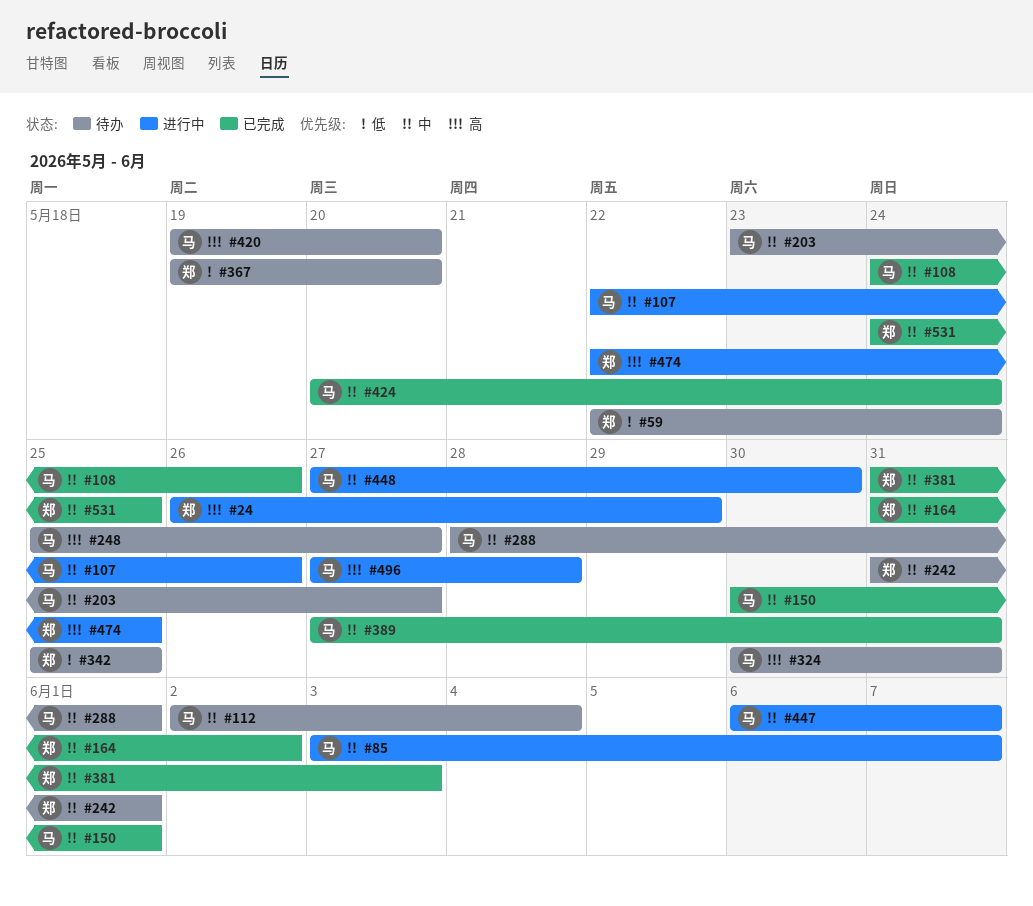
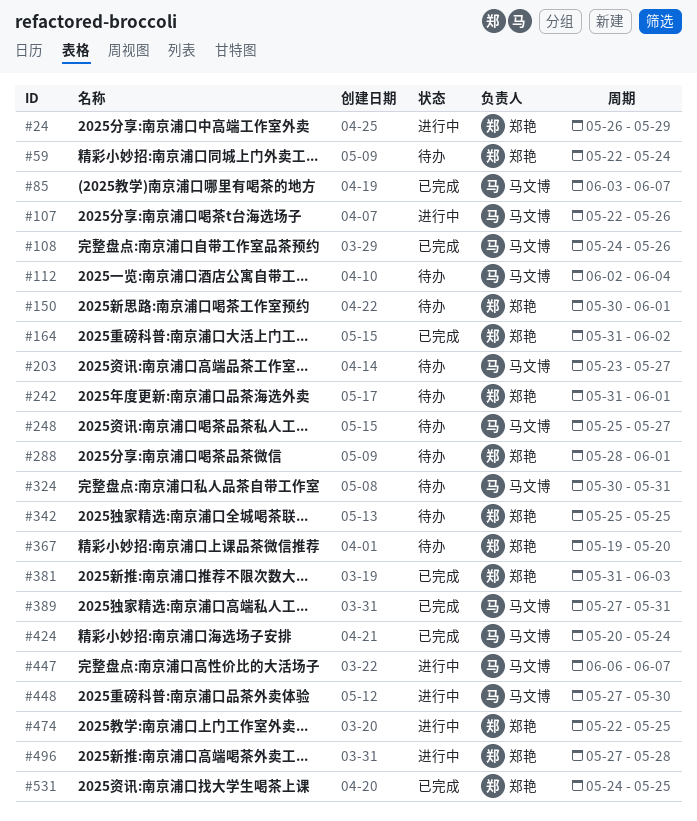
#85, status: 进行中 -> 已完成
#150, status: 已完成 -> 待办
#150, owner: 马文博 -> 郑艳
#288, owner: 马文博 -> 郑艳
#420: present -> none
#496, owner: 马文博 -> 郑艳

